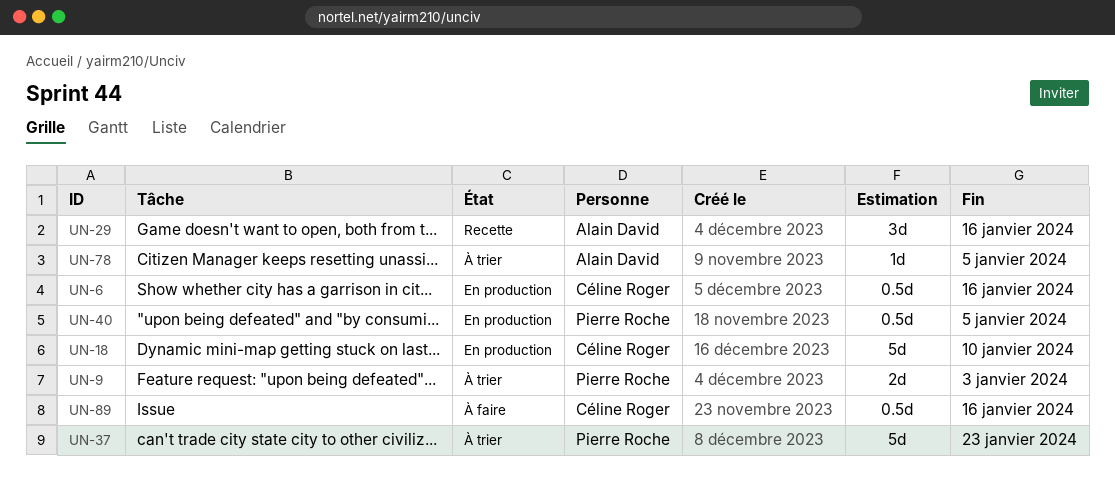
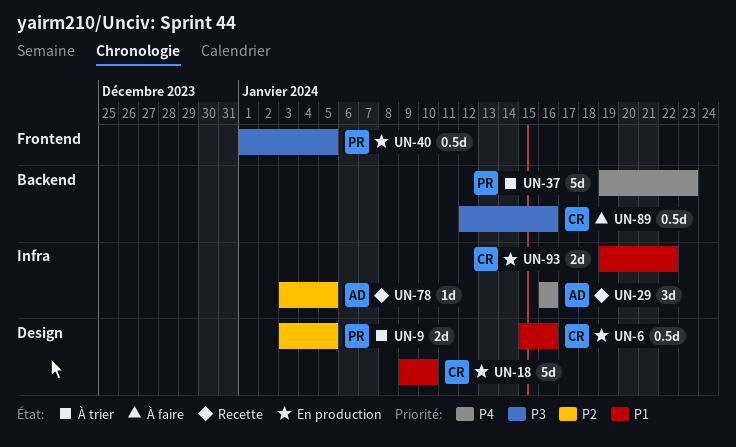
UN-9, due: Jan 3 -> Jan 5
UN-78, status: À trier -> Recette
UN-93: none -> present

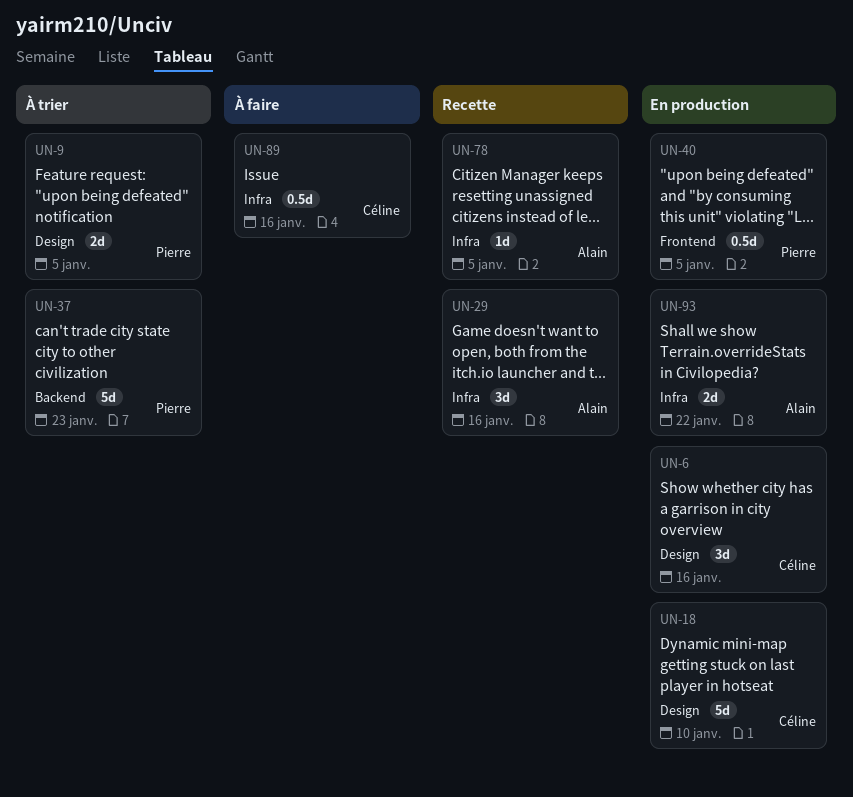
UN-6, estimate: 0.5d -> 3d
UN-89, label: Backend -> Infra
UN-93, owner: Céline -> Alain

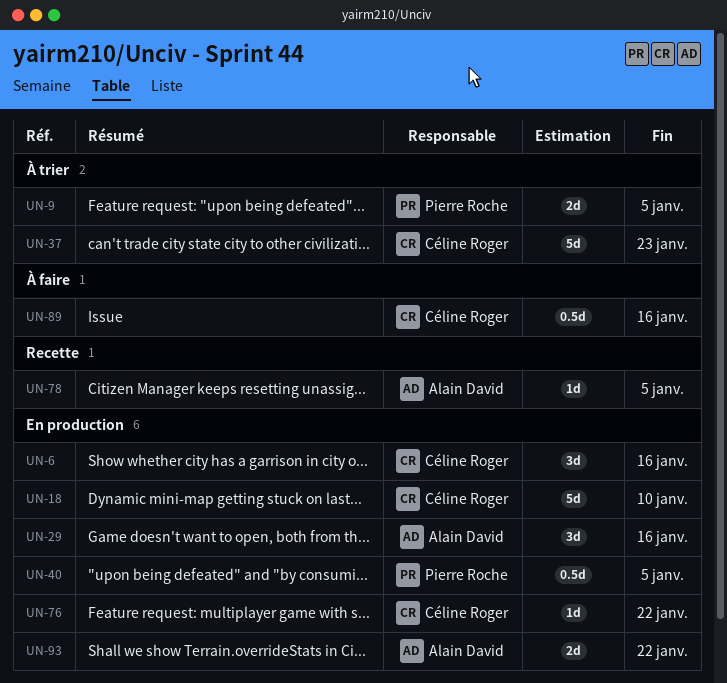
UN-29, status: Recette -> En production
UN-37, owner: Pierre Roche -> Céline Roger
UN-76: none -> present

